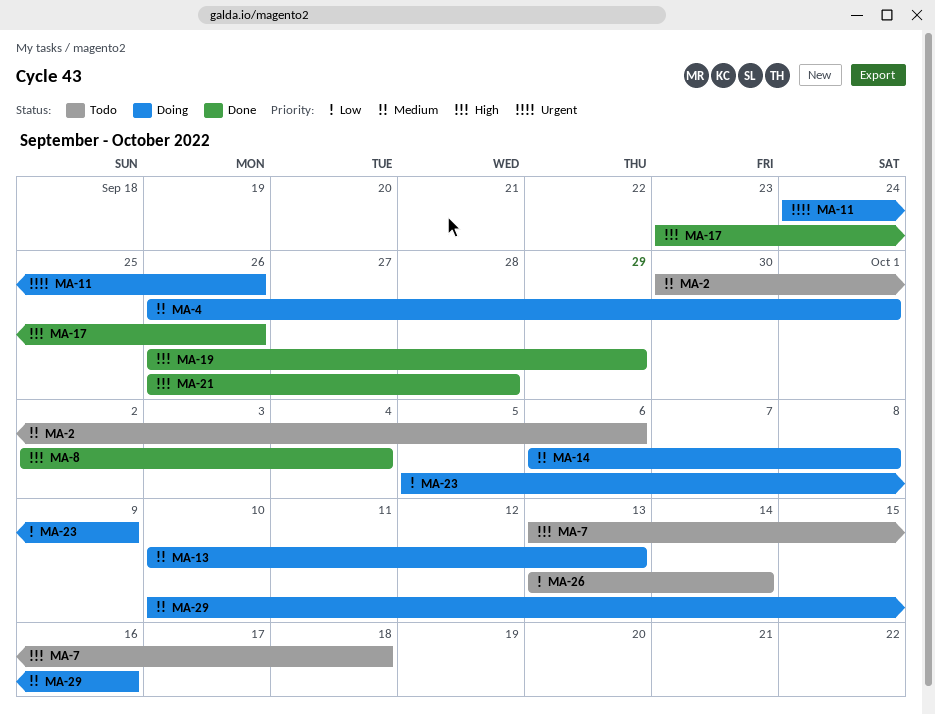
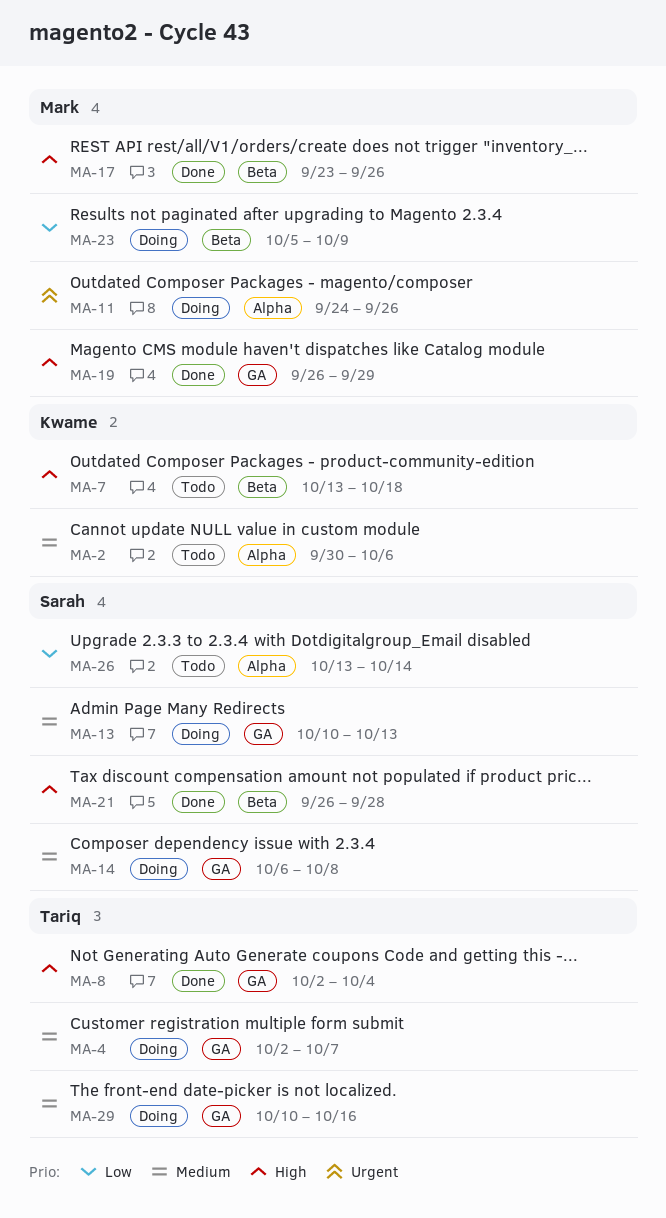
MA-4, start: Sep 26 -> Oct 2
MA-4, due: Oct 1 -> Oct 7

